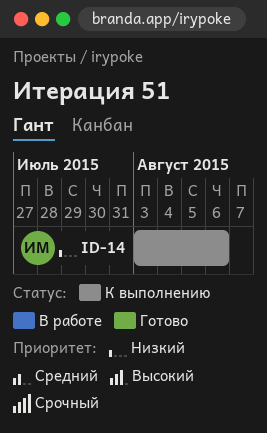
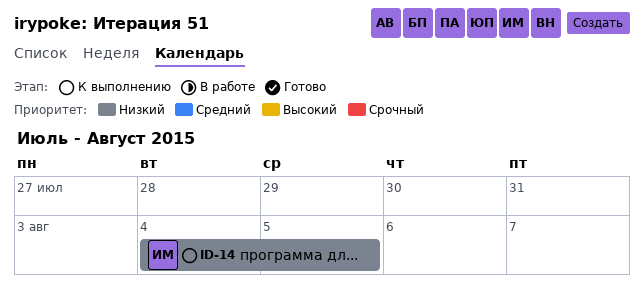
ID-14, start: Aug 3 -> Aug 4
ID-14, due: Aug 6 -> Aug 5

